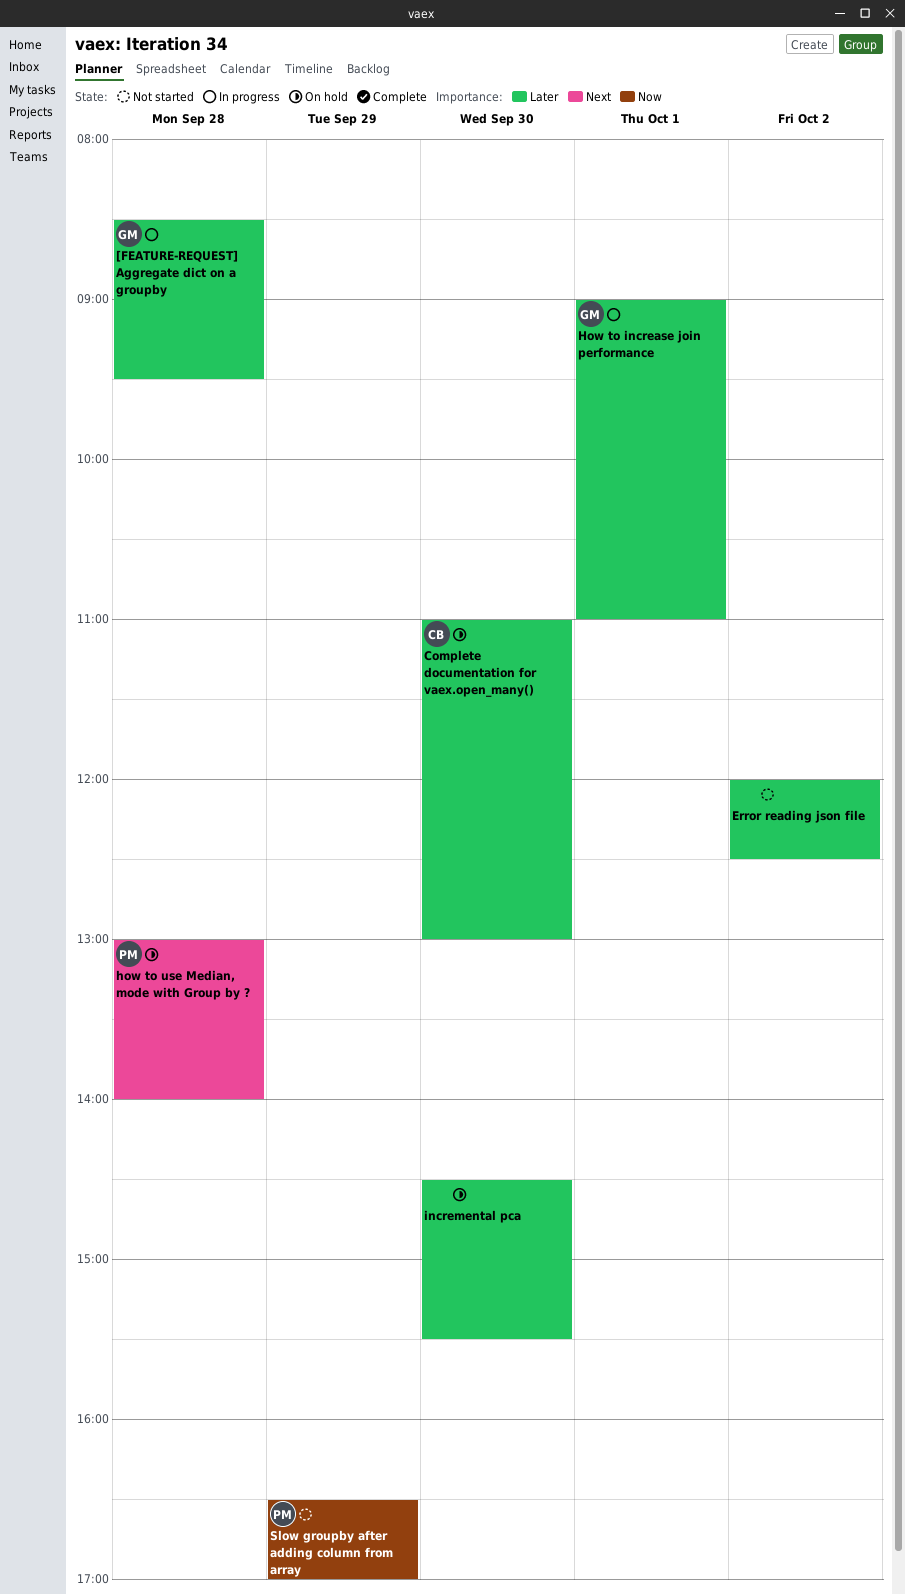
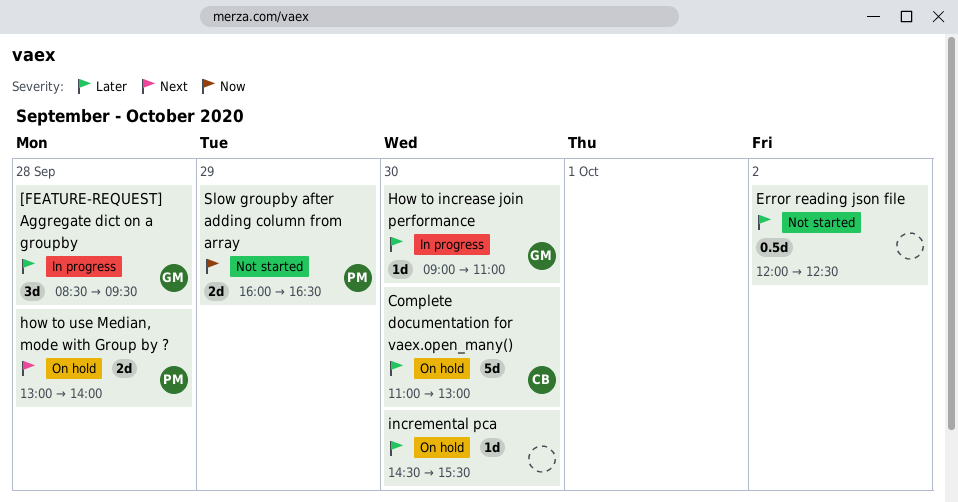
How to increase join performance, day: Oct 1 -> Sep 30
Slow groupby after adding column from array, begins: 16:30 -> 16:00
Slow groupby after adding column from array, ends: 17:00 -> 16:30

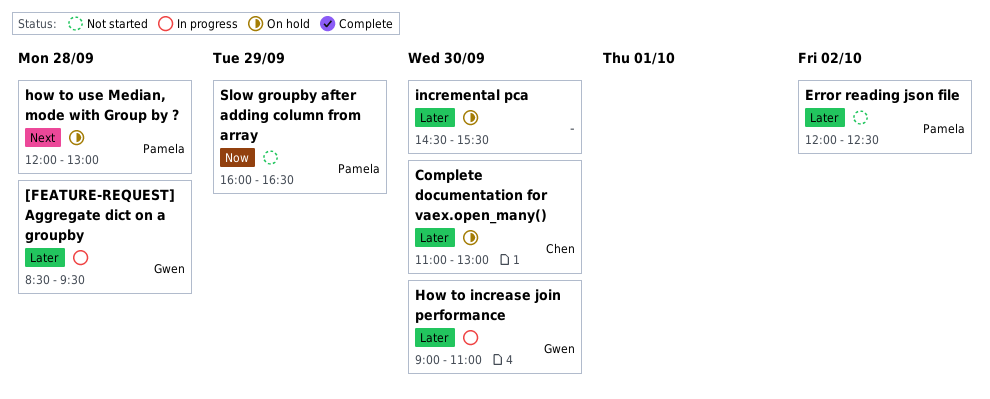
Error reading json file, owner: none -> Pamela
how to use Median, mode with Group by ?, begins: 13:00 -> 12:00
how to use Median, mode with Group by ?, ends: 14:00 -> 13:00

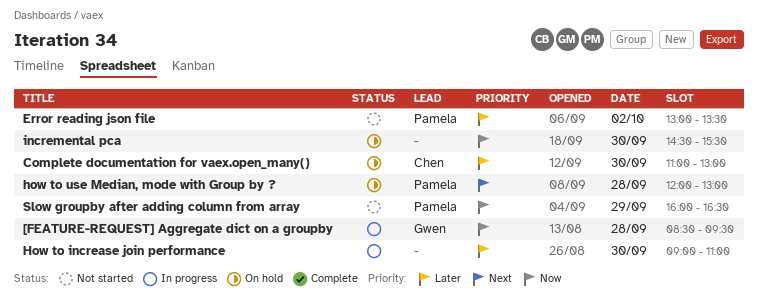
[FEATURE-REQUEST] Aggregate dict on a groupby, priority: Later -> Now
Error reading json file, begins: 12:00 -> 13:00
Error reading json file, ends: 12:30 -> 13:30
How to increase join performance, owner: Gwen -> none
incremental pca, priority: Later -> Now

